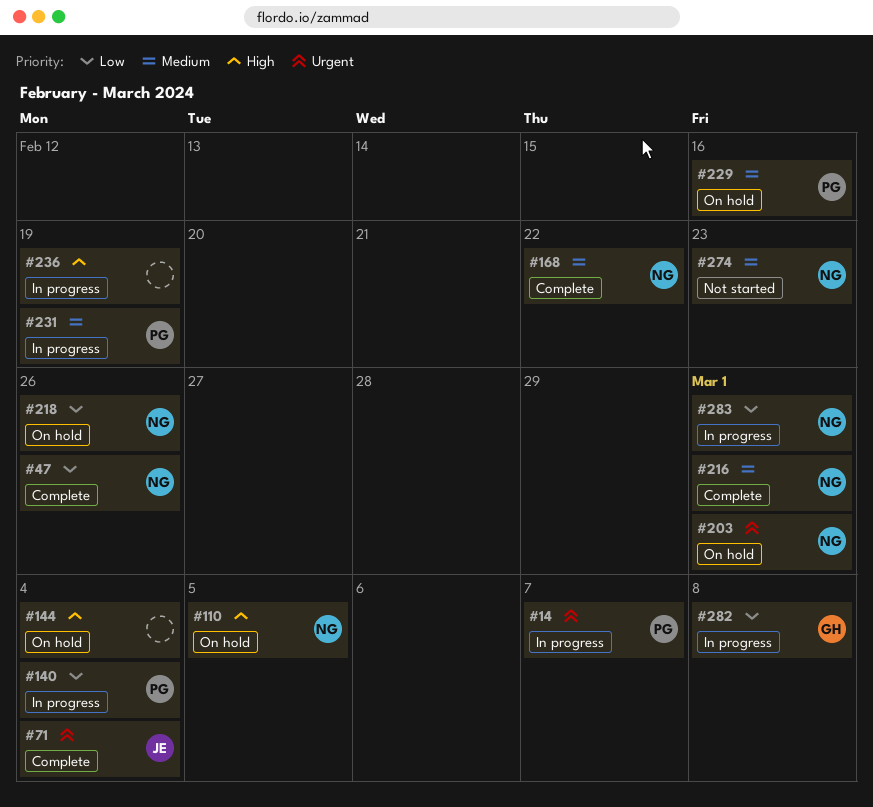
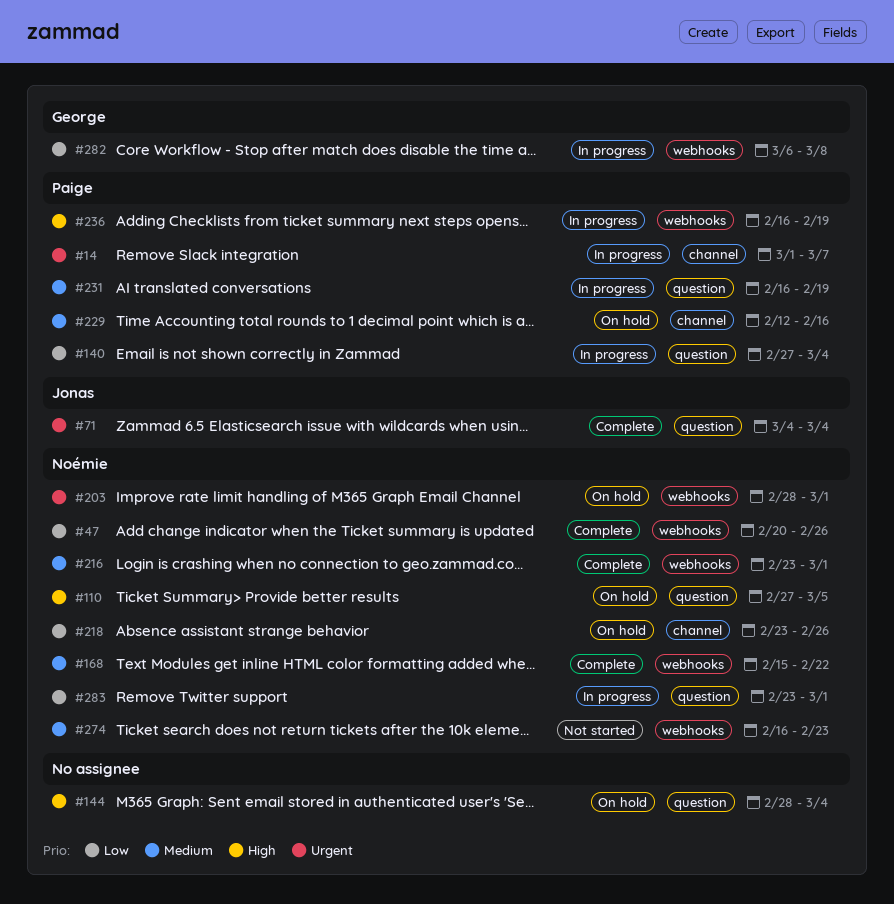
#236, owner: none -> Paige

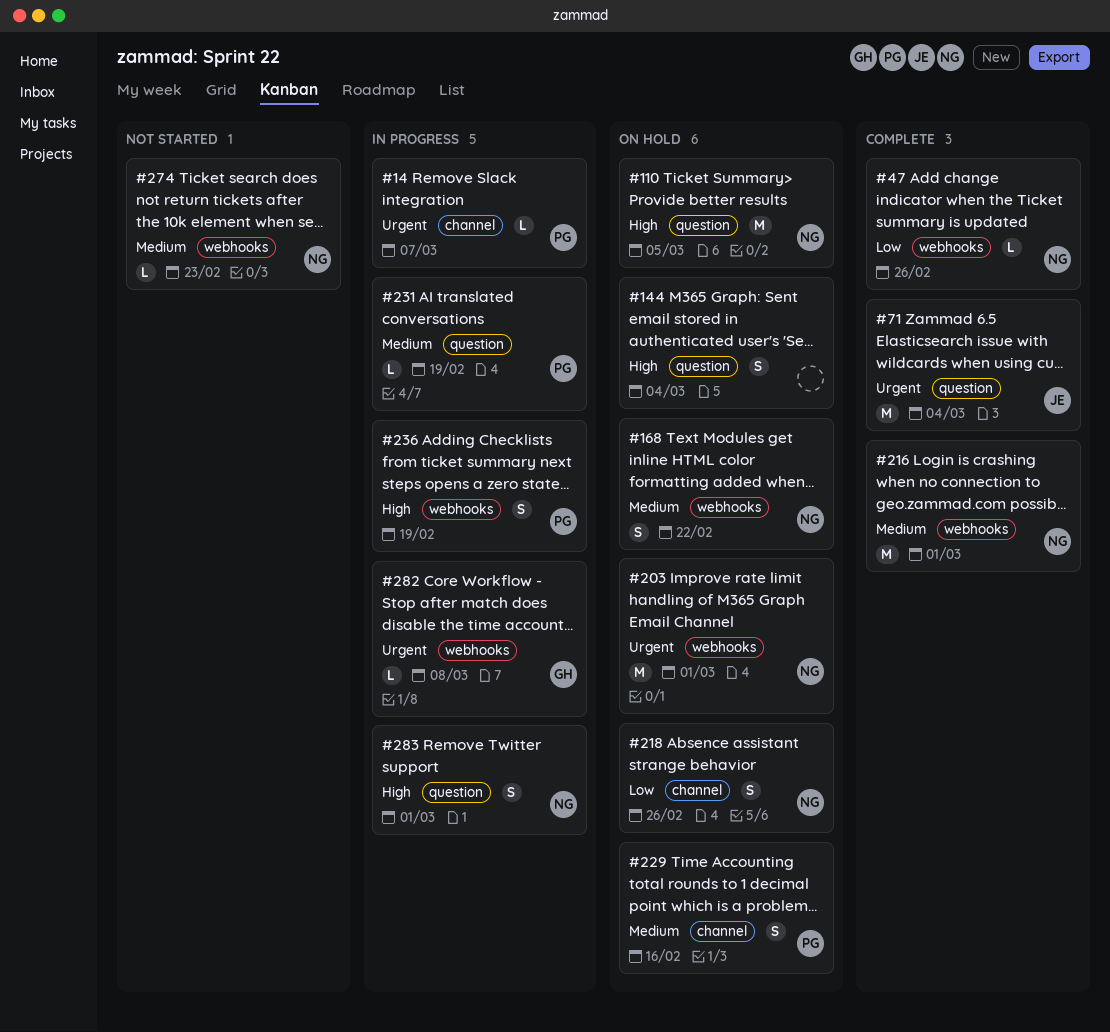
#140: present -> none
#168, status: Complete -> On hold
#282, priority: Low -> Urgent
#283, priority: Low -> High

